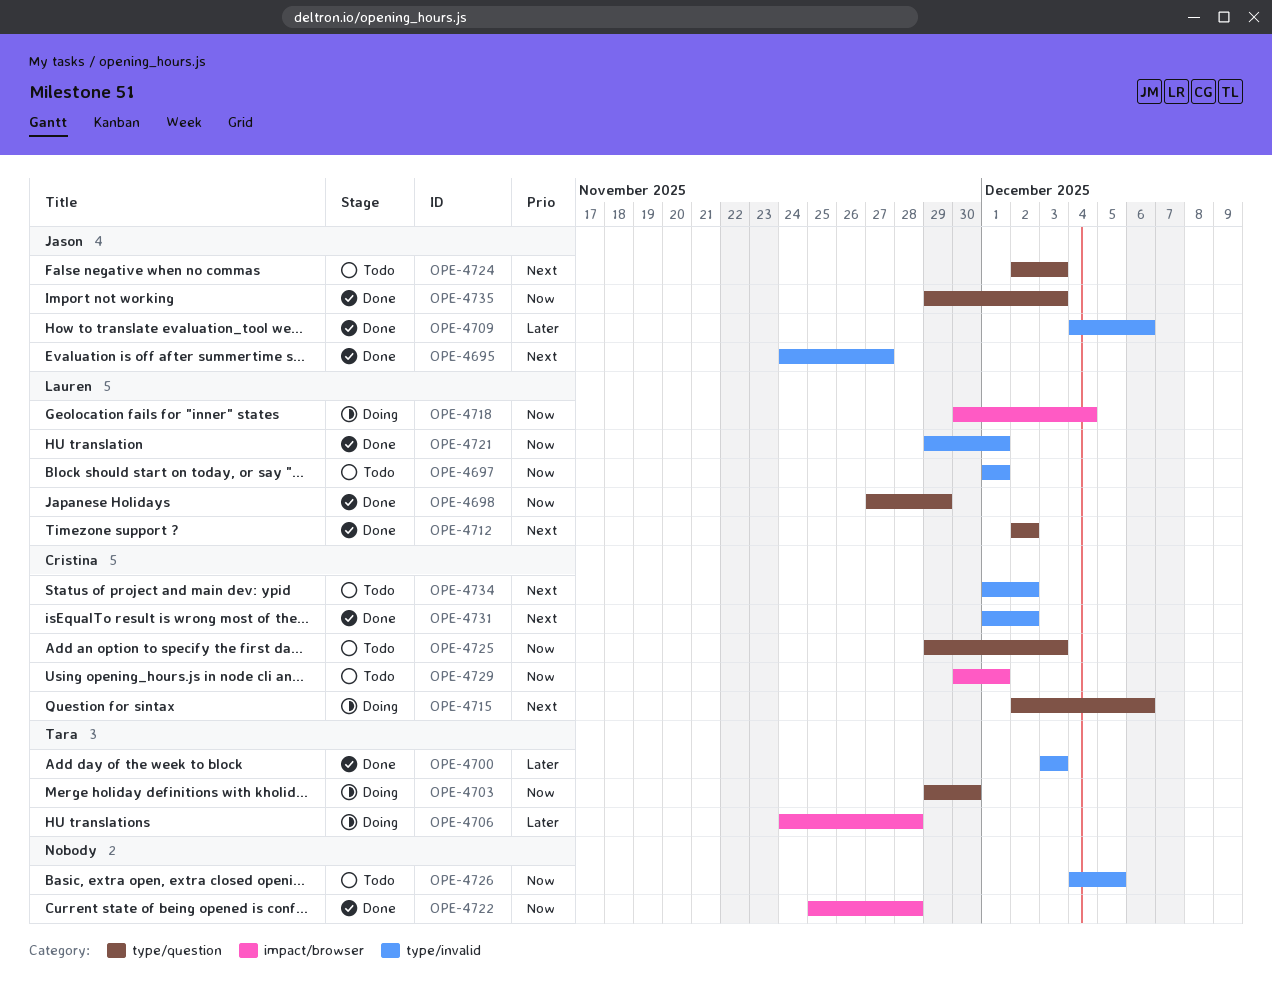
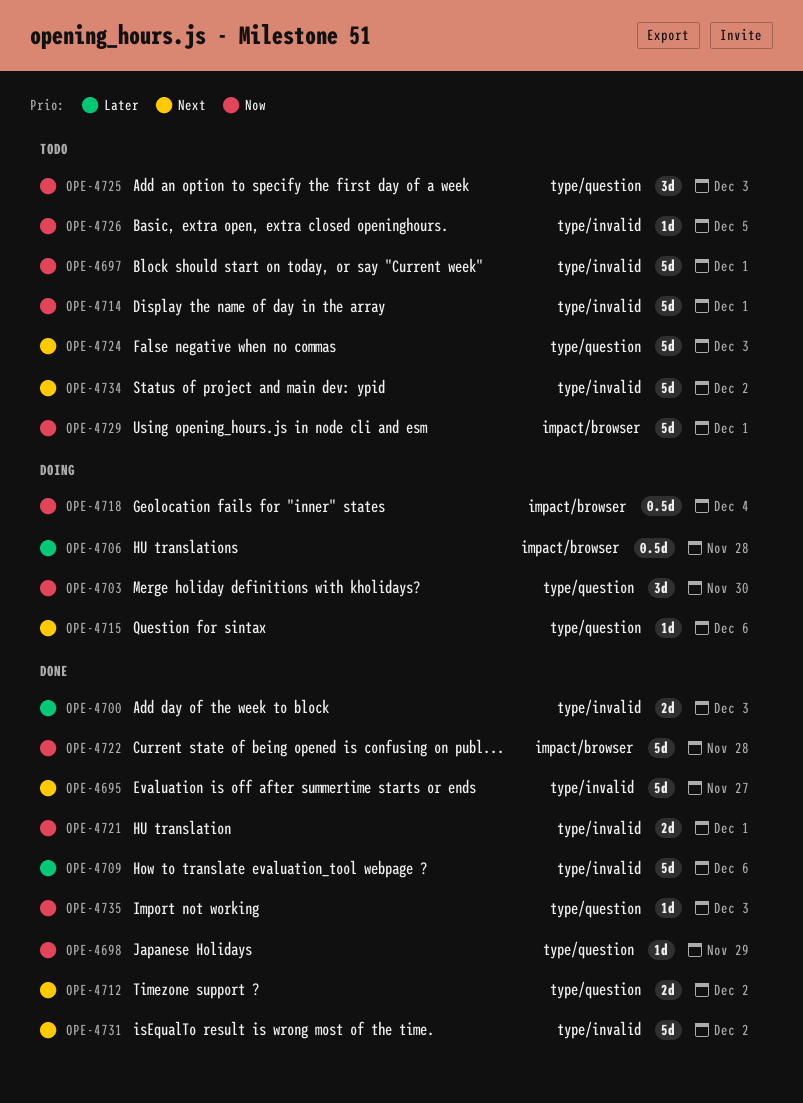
OPE-4714: none -> present

